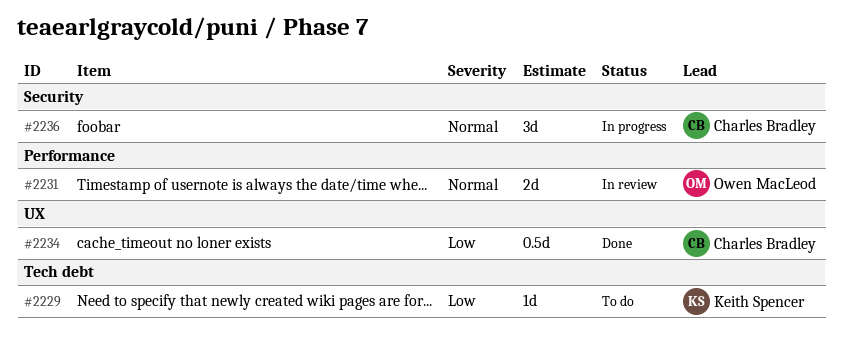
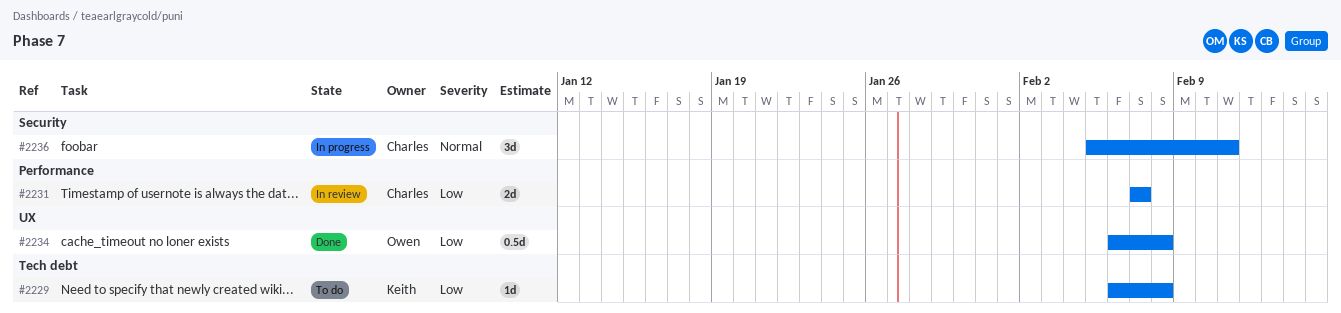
#2231, owner: Owen MacLeod -> Charles Bradley
#2231, priority: Normal -> Low
#2234, owner: Charles Bradley -> Owen MacLeod

